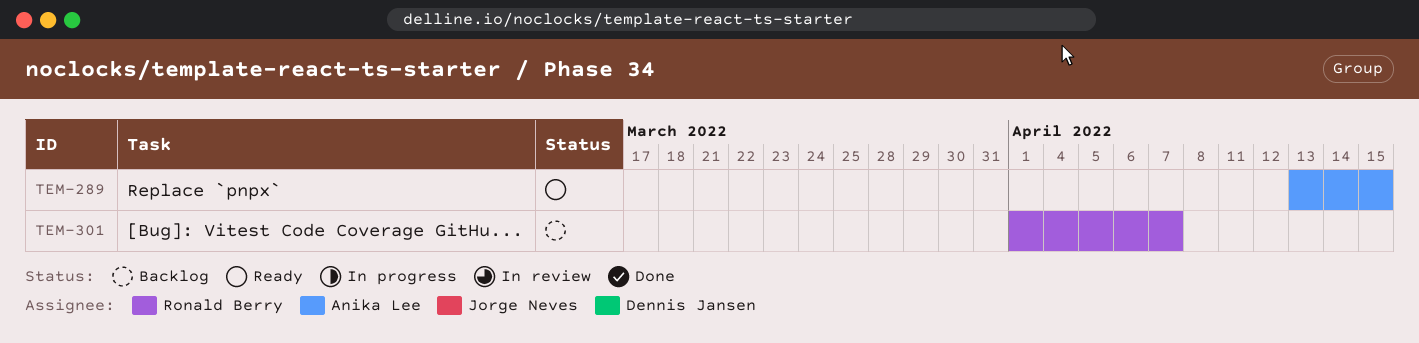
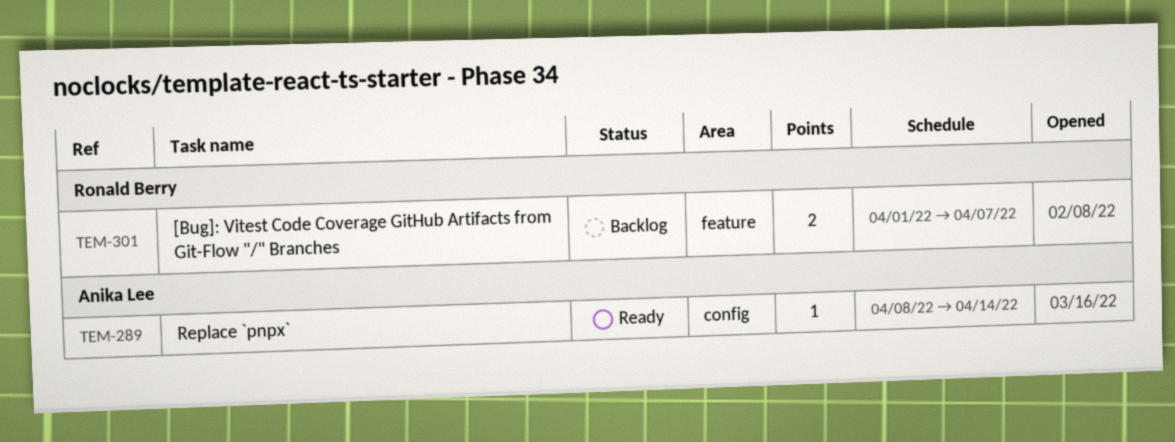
TEM-289, start: Apr 13 -> Apr 8
TEM-289, due: Apr 15 -> Apr 14

